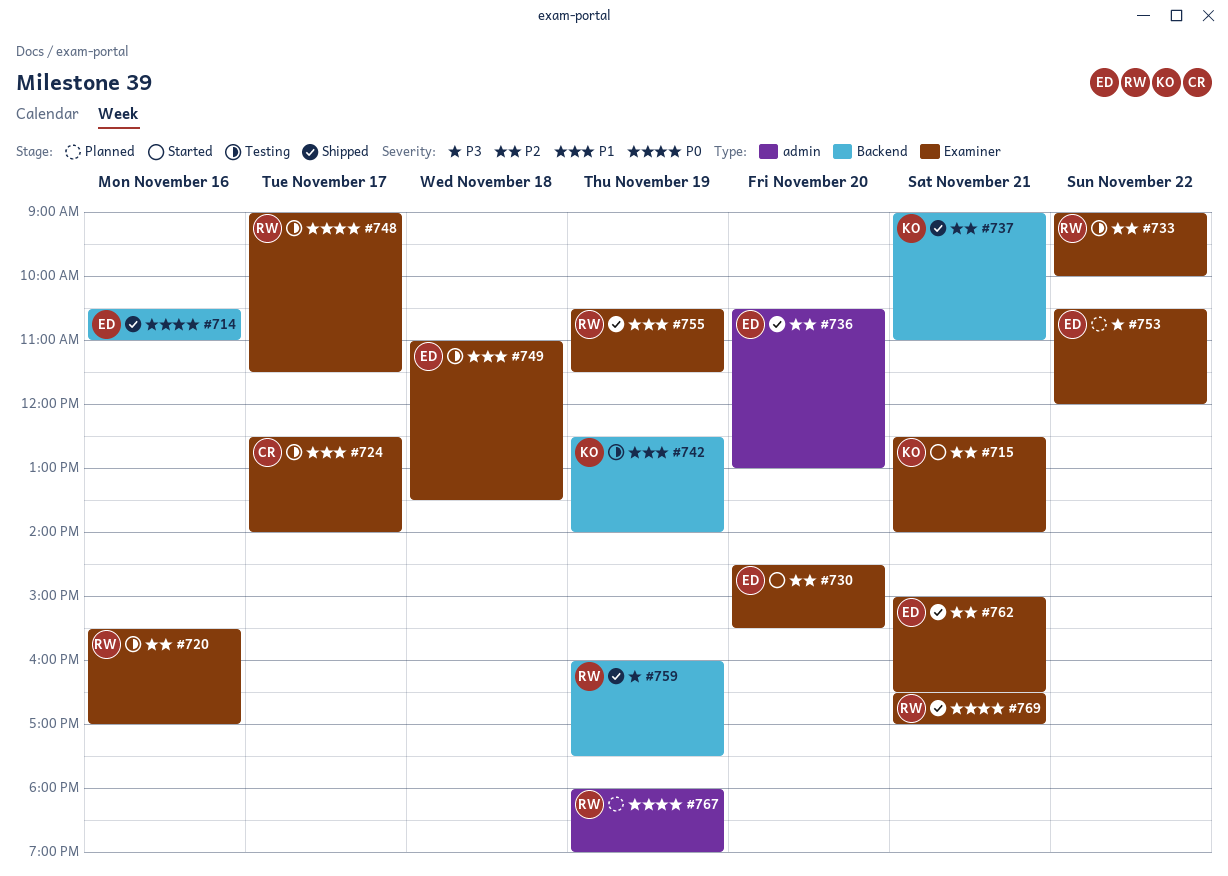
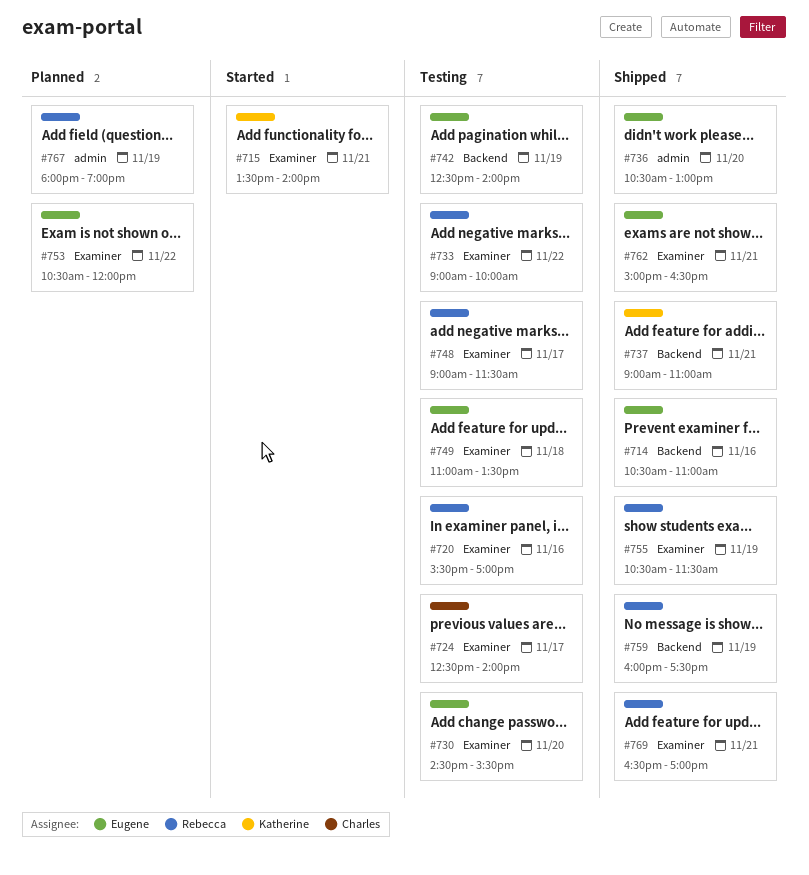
#715, begins: 12:30 -> 13:30
#730, status: Started -> Testing
#742, owner: Katherine -> Eugene

